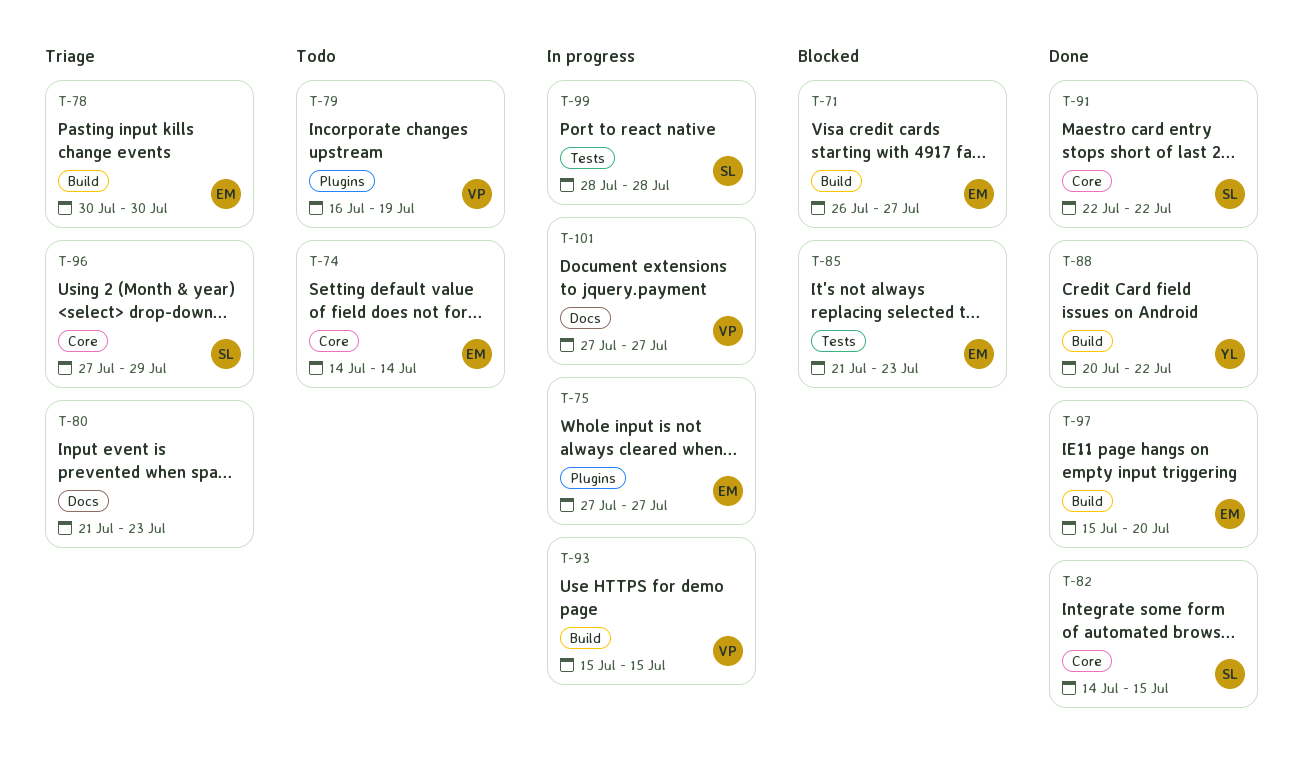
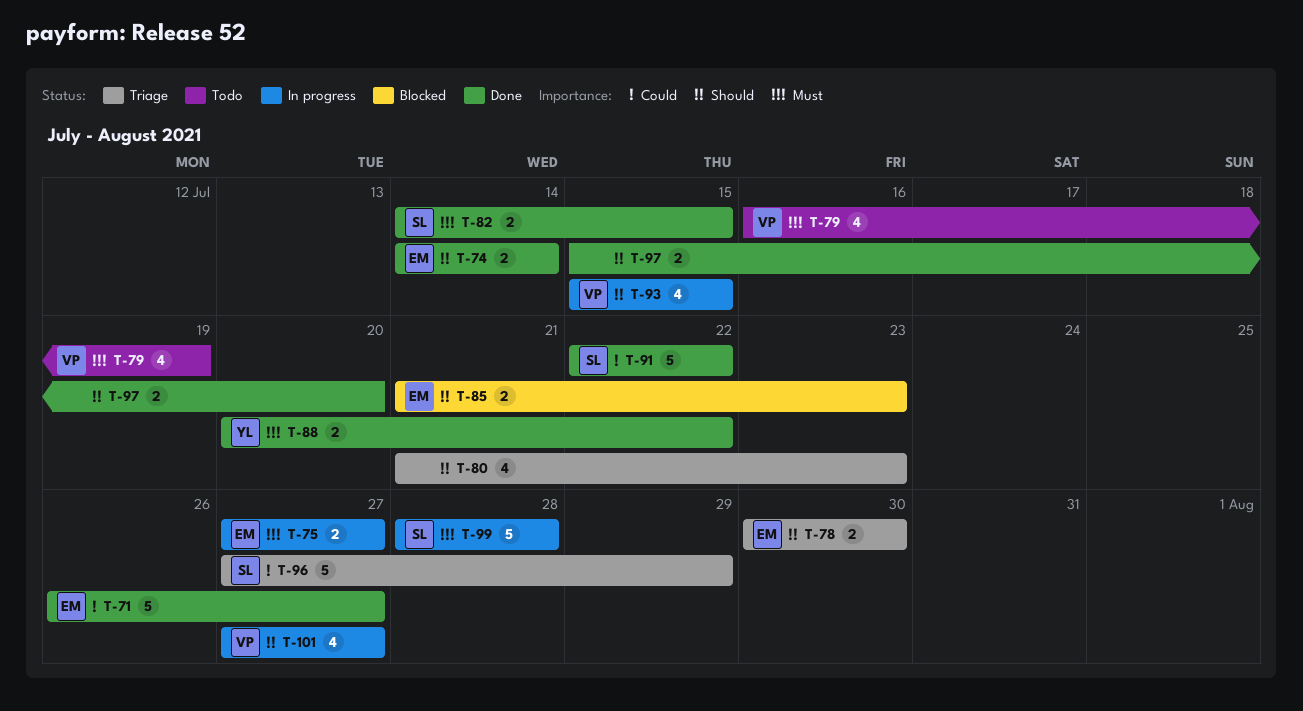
T-71, status: Blocked -> Done
T-74, status: Todo -> Done
T-97, owner: EM -> none

